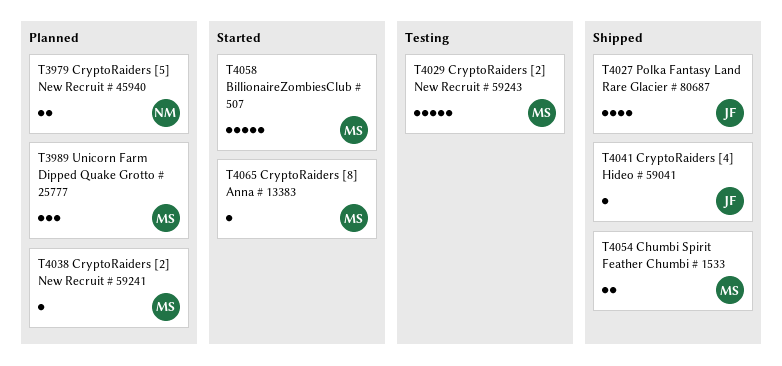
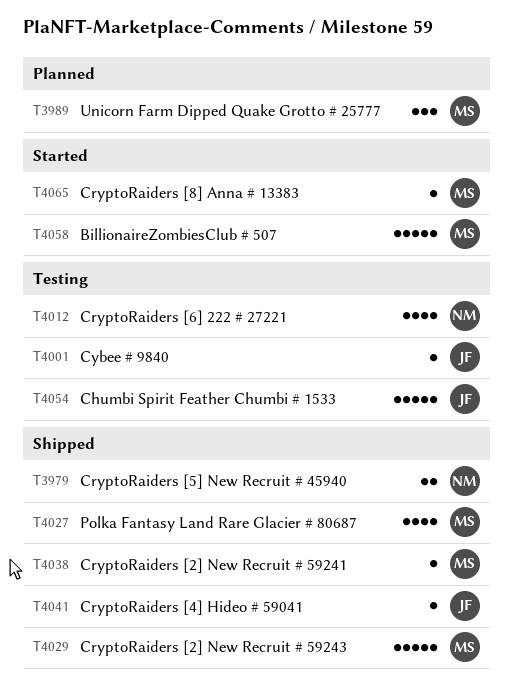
T3979, status: Planned -> Shipped
T4001: none -> present
T4012: none -> present
T4027, owner: JF -> MS
T4029, status: Testing -> Shipped
T4038, status: Planned -> Shipped
T4054, status: Shipped -> Testing
T4054, owner: MS -> JF
T4054, estimate: 2 -> 5

